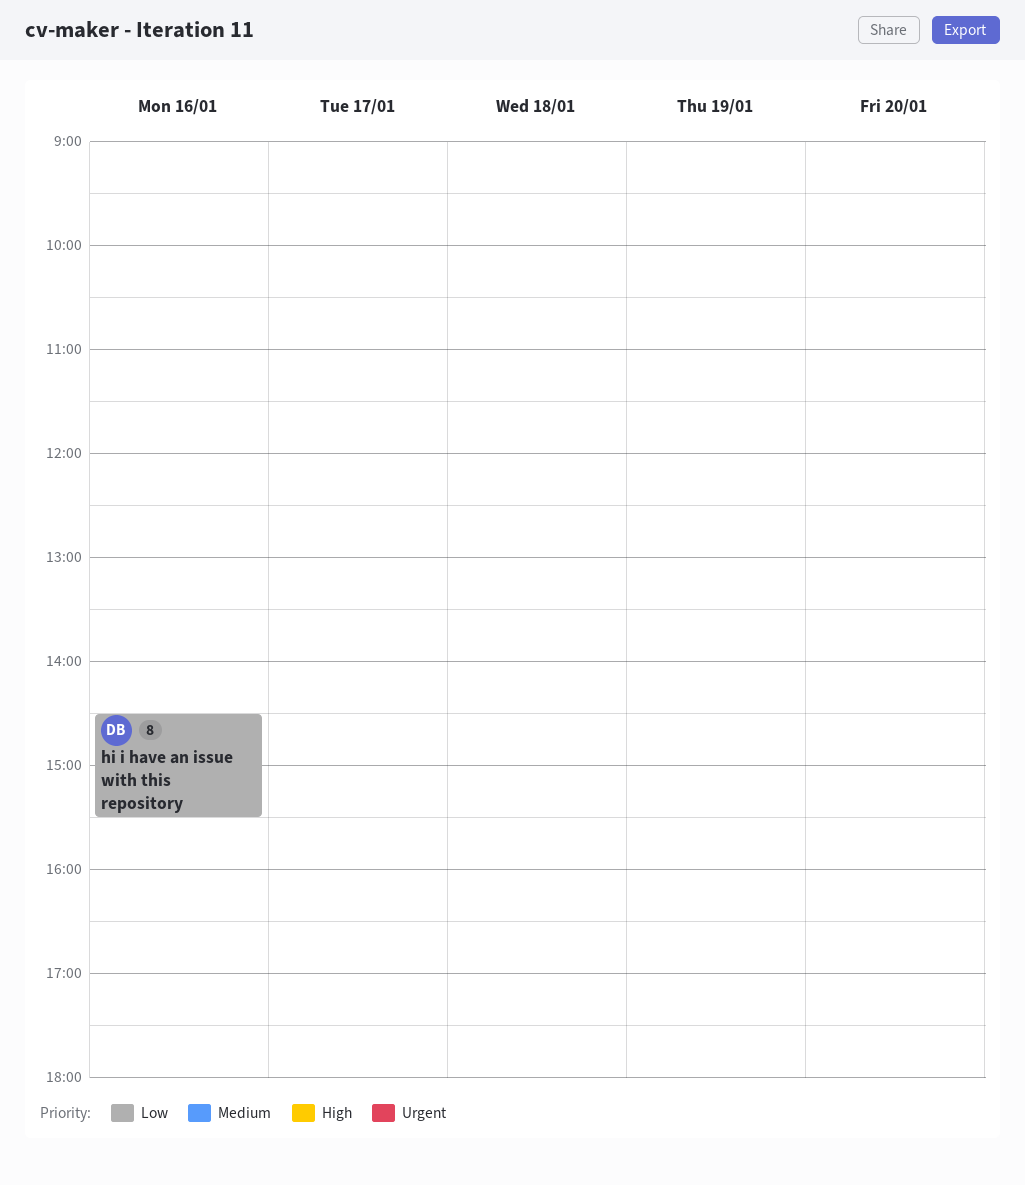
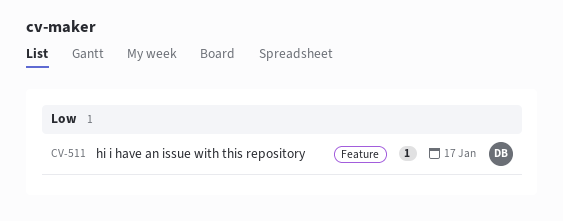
hi i have an issue with this repository, estimate: 8 -> 1
hi i have an issue with this repository, day: Jan 16 -> Jan 17

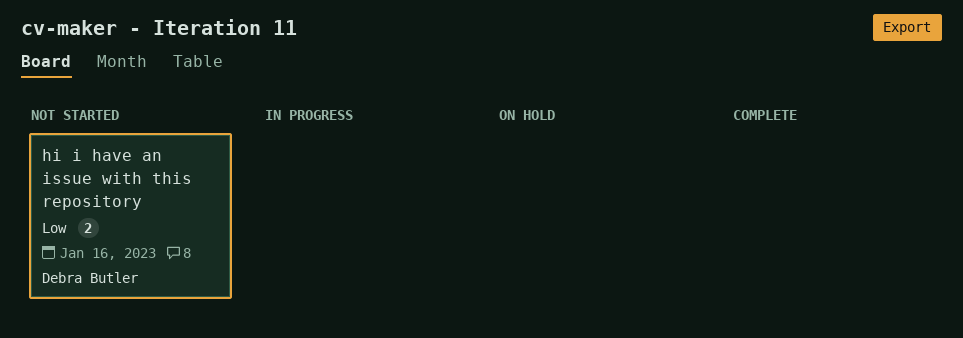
hi i have an issue with this repository, estimate: 1 -> 2
hi i have an issue with this repository, day: Jan 17 -> Jan 16

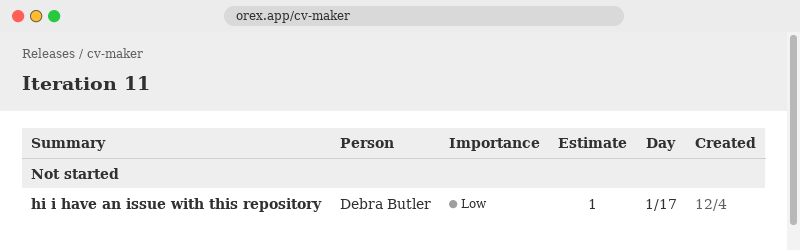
hi i have an issue with this repository, estimate: 2 -> 1
hi i have an issue with this repository, day: Jan 16 -> Jan 17

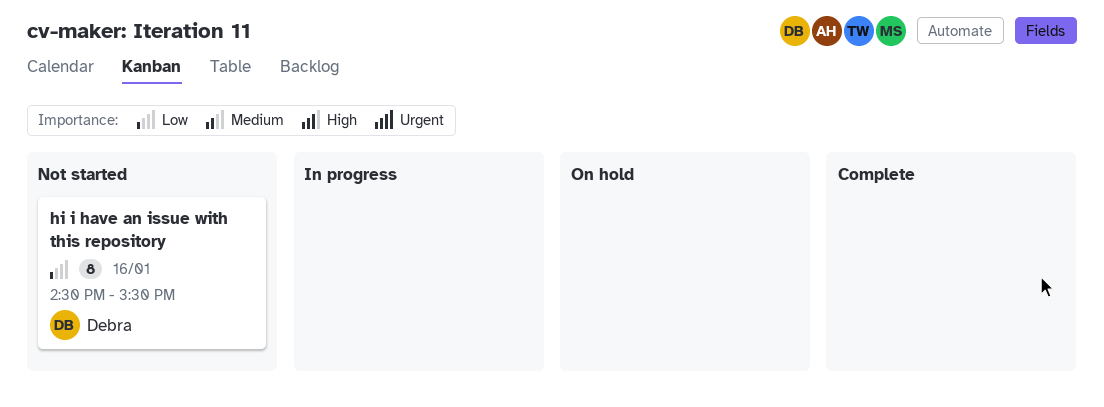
hi i have an issue with this repository, estimate: 1 -> 8
hi i have an issue with this repository, day: Jan 17 -> Jan 16

